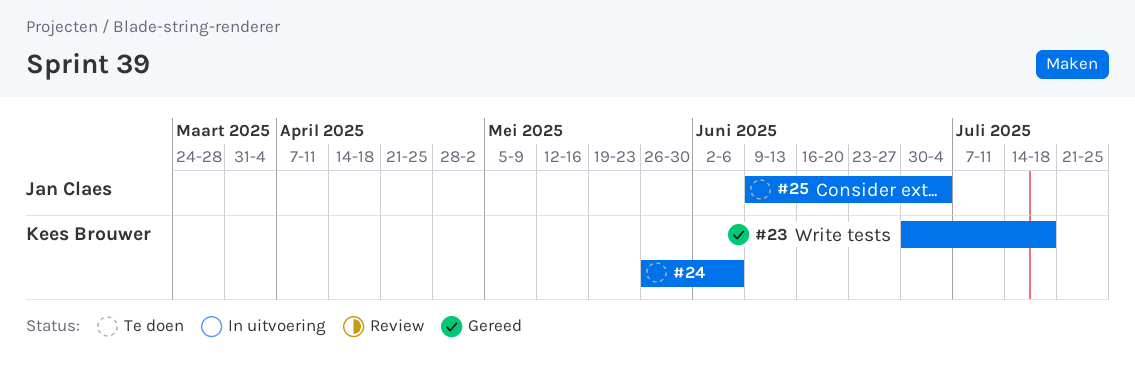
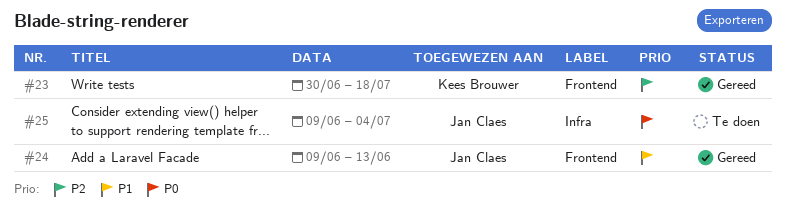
#24, status: Te doen -> Gereed
#24, owner: Kees Brouwer -> Jan Claes
#24, start: May 26 -> Jun 9
#24, due: Jun 6 -> Jun 13

